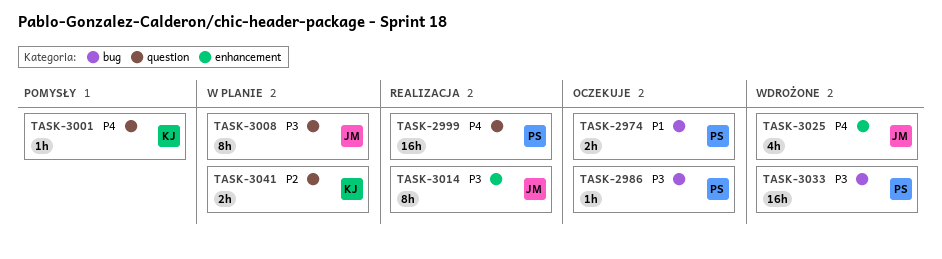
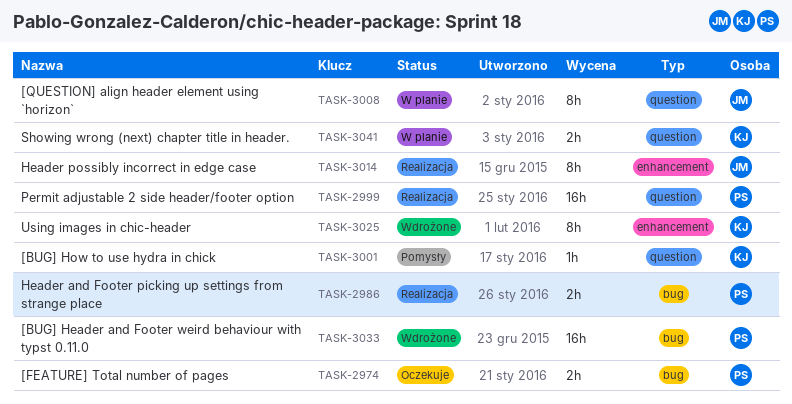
TASK-2986, status: Oczekuje -> Realizacja
TASK-2986, estimate: 1h -> 2h
TASK-3025, owner: JM -> KJ
TASK-3025, estimate: 4h -> 8h

